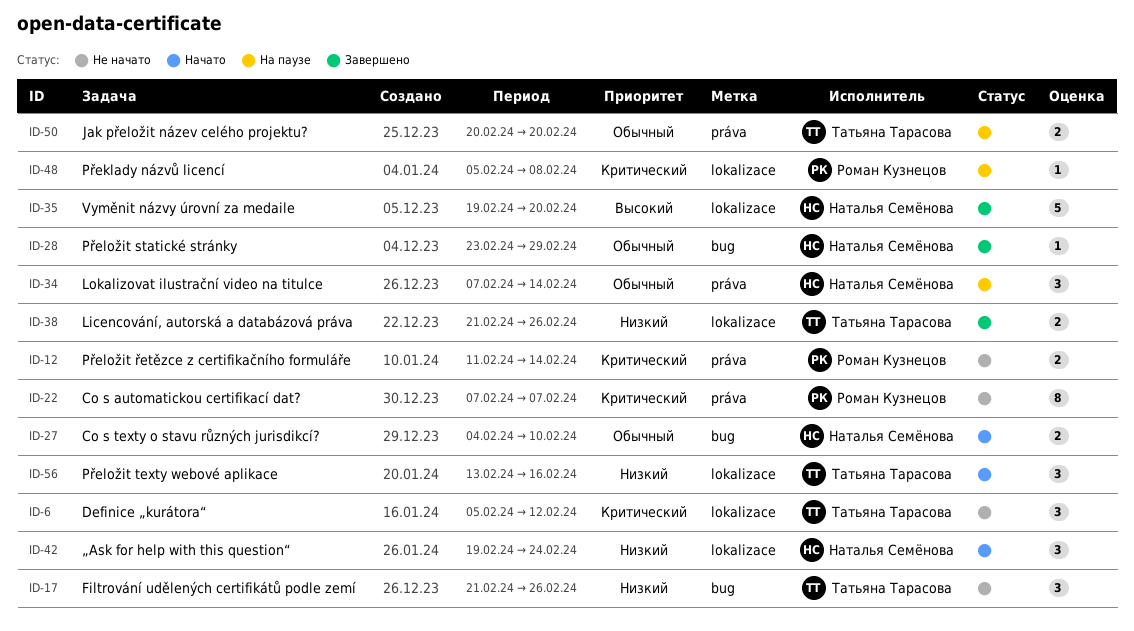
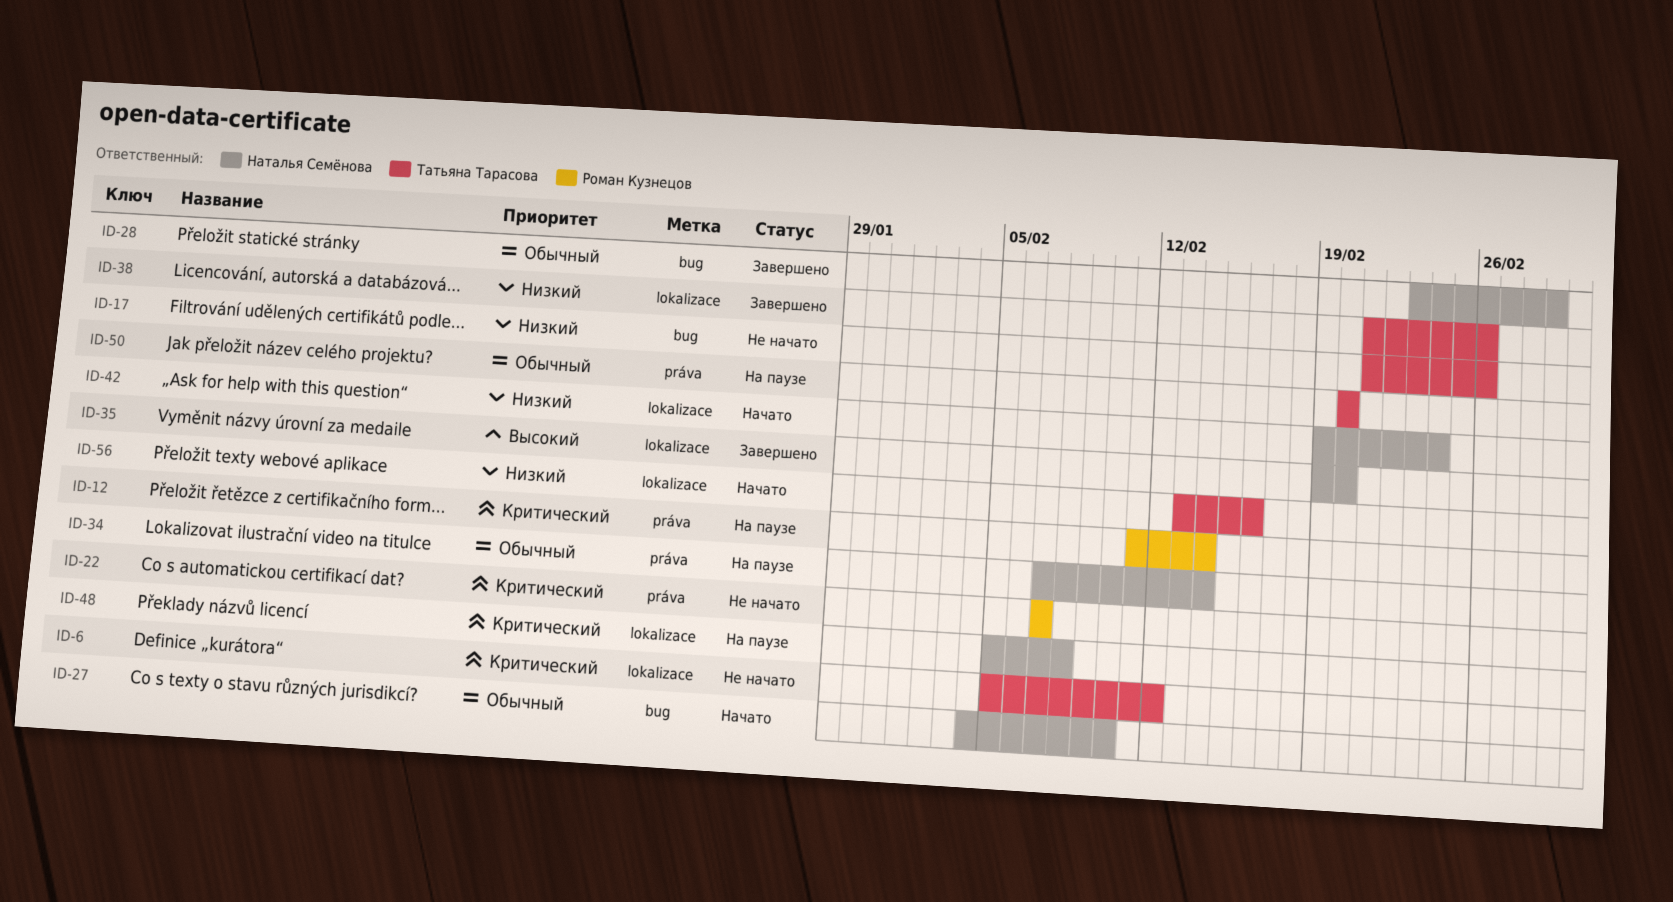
ID-12, status: Не начато -> На паузе
ID-48, owner: Роман Кузнецов -> Наталья Семёнова

